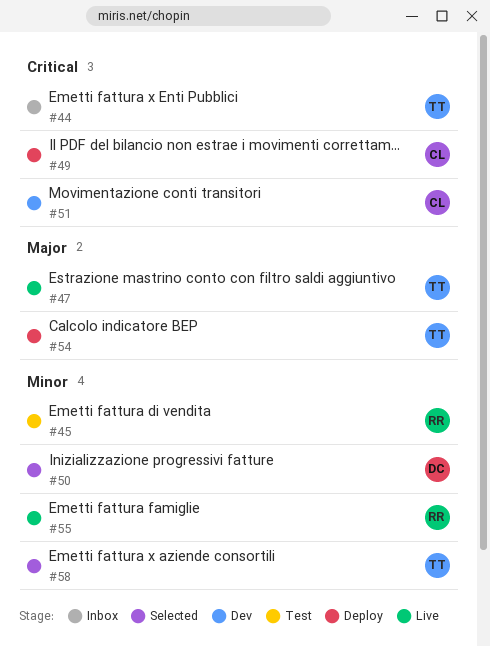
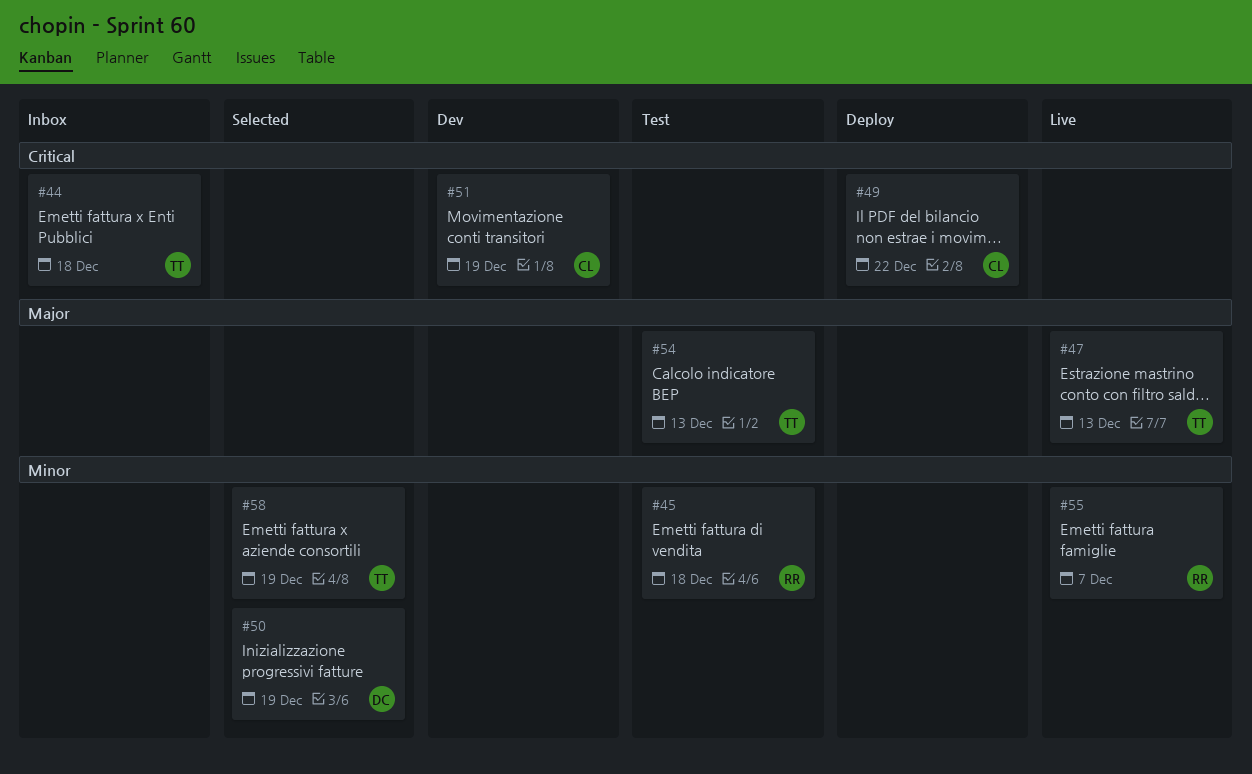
#54, status: Deploy -> Test

